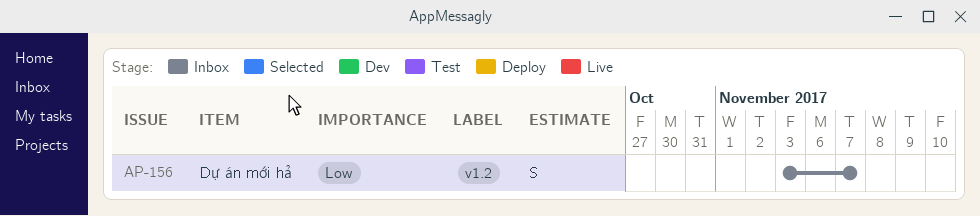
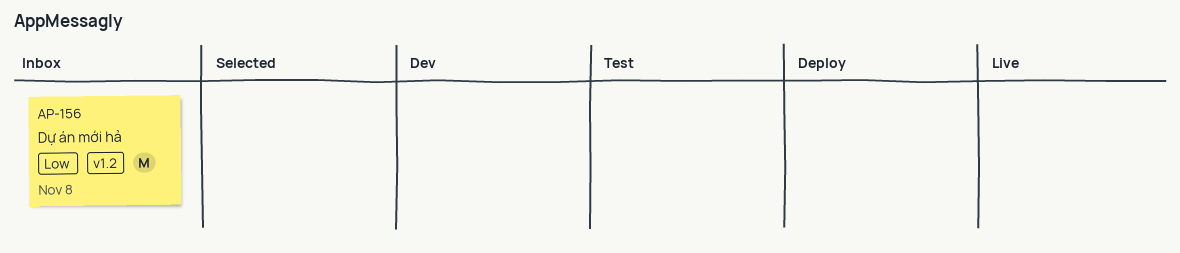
AP-156, estimate: S -> M
AP-156, due: Nov 7 -> Nov 8

